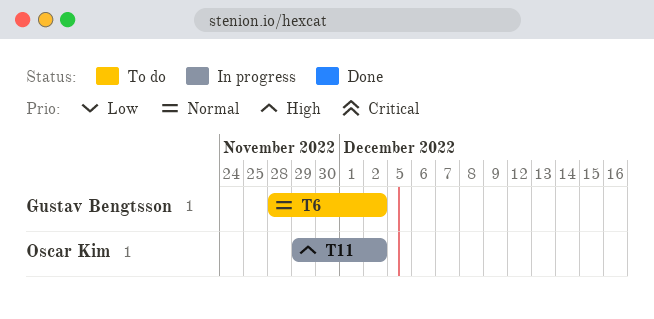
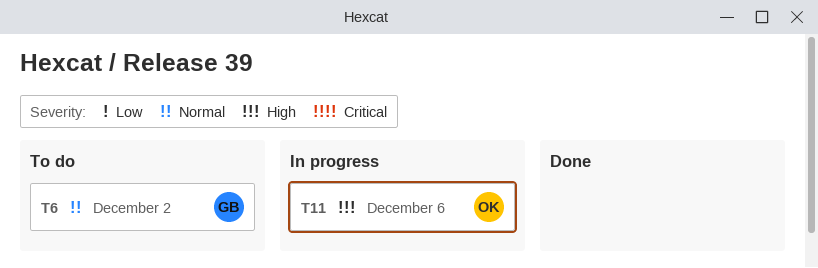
T11, due: Dec 2 -> Dec 6

